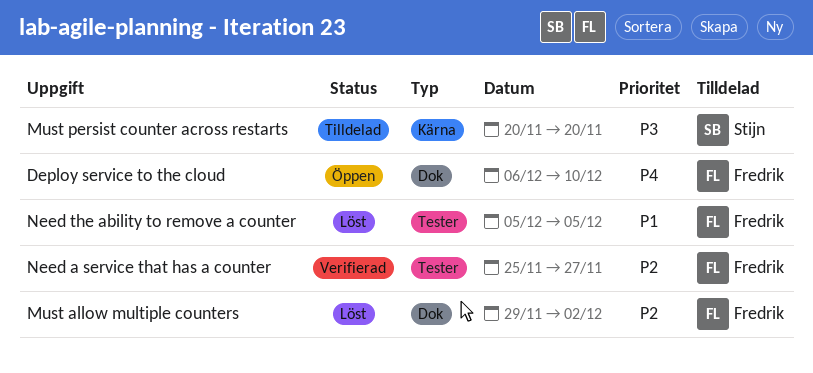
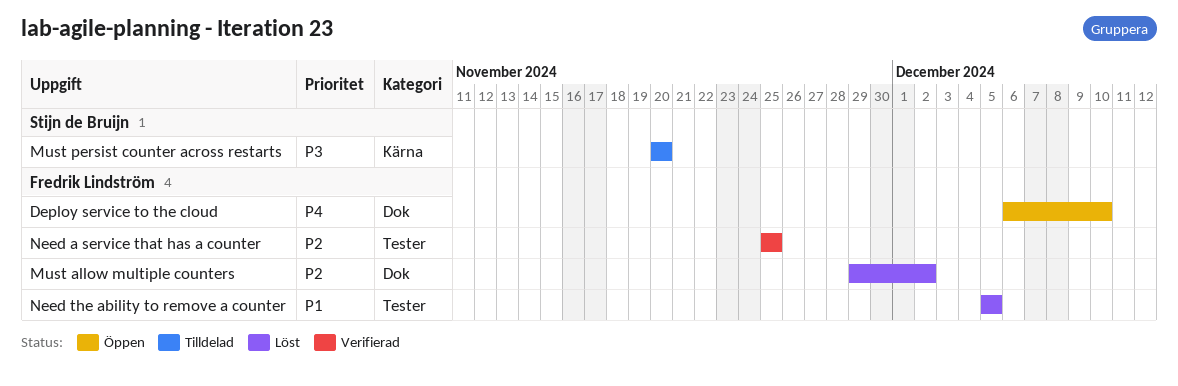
Need a service that has a counter, due: Nov 27 -> Nov 25

